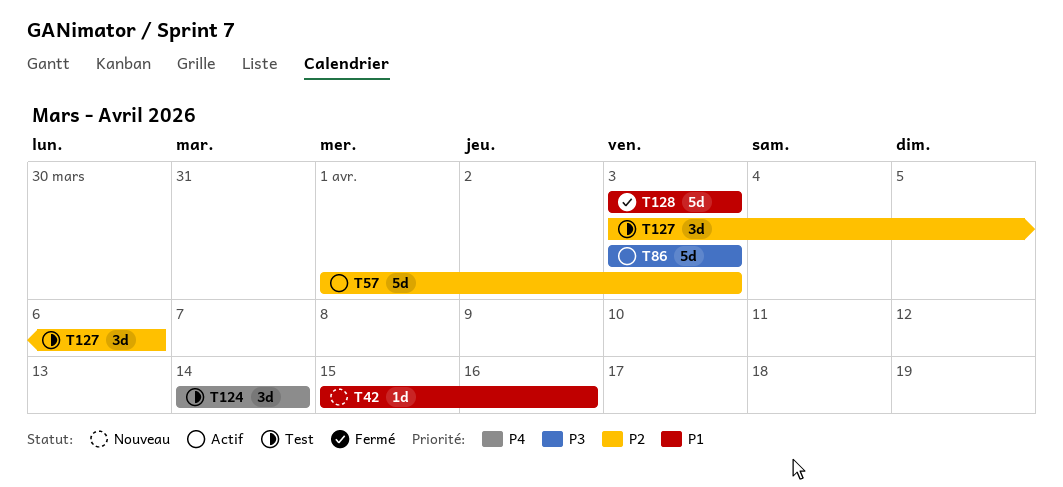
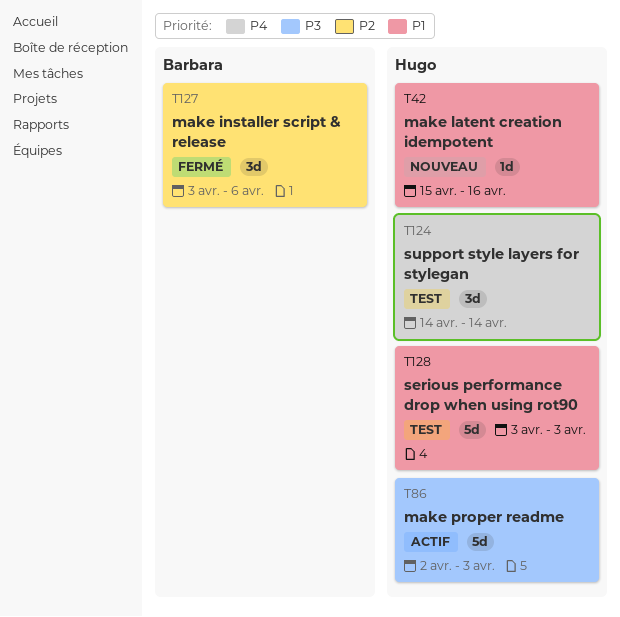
T57: present -> none
T86, start: Apr 3 -> Apr 2
T127, status: Test -> Fermé
T128, status: Fermé -> Test

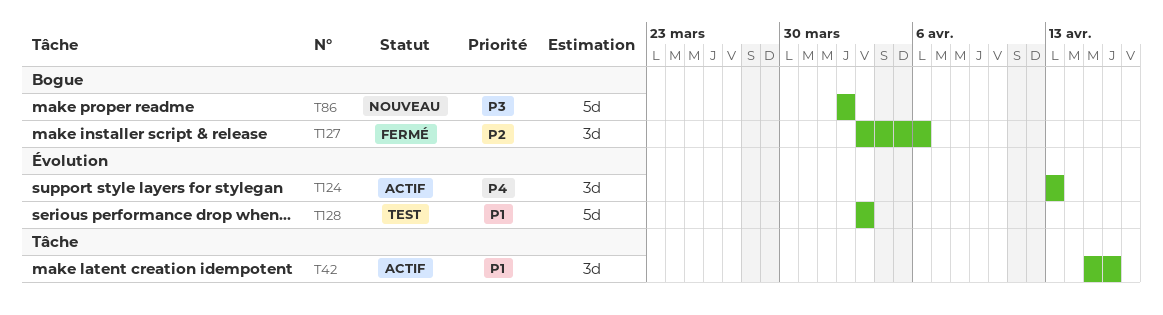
T42, status: Nouveau -> Actif
T42, estimate: 1d -> 3d
T86, status: Actif -> Nouveau
T86, due: Apr 3 -> Apr 2
T124, status: Test -> Actif
T124, start: Apr 14 -> Apr 13
T124, due: Apr 14 -> Apr 13

